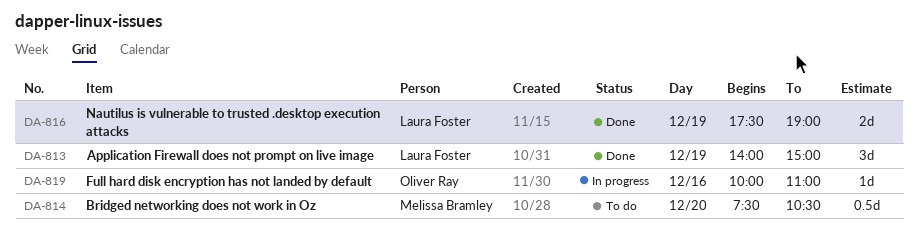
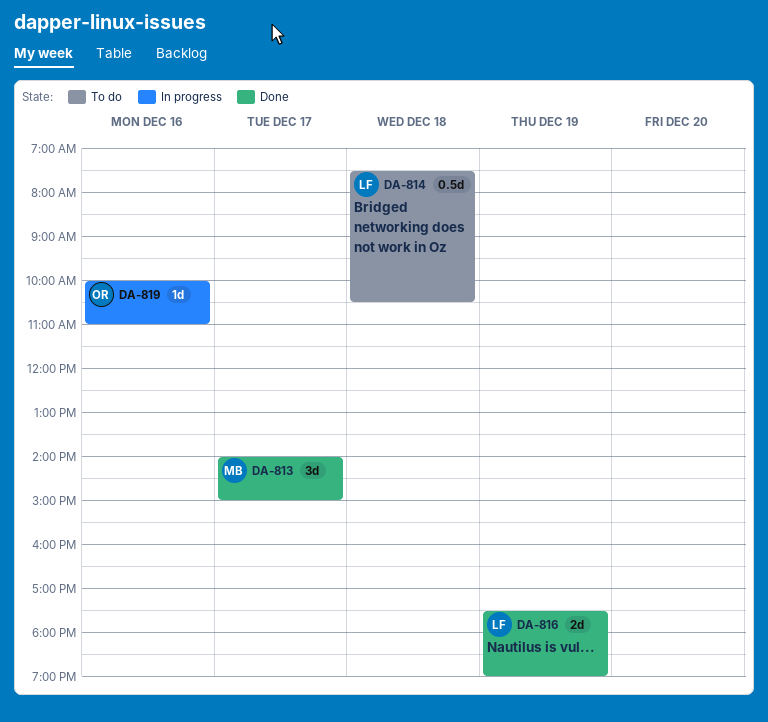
DA-813, owner: Laura Foster -> Melissa Bramley
DA-813, day: Dec 19 -> Dec 17
DA-814, owner: Melissa Bramley -> Laura Foster
DA-814, day: Dec 20 -> Dec 18

